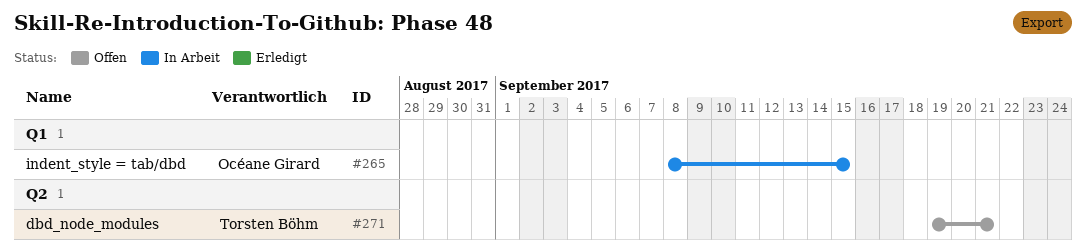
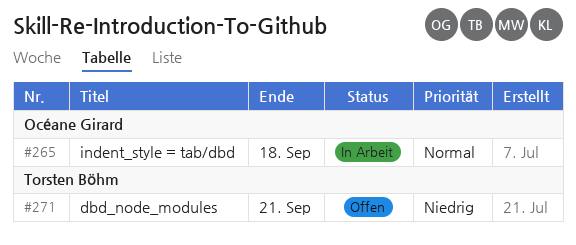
#265, due: Sep 15 -> Sep 18

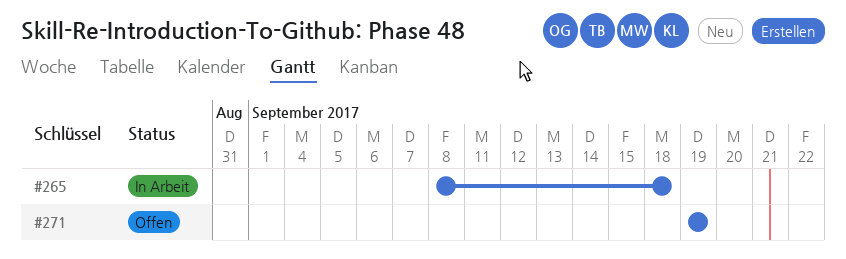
#271, due: Sep 21 -> Sep 19

